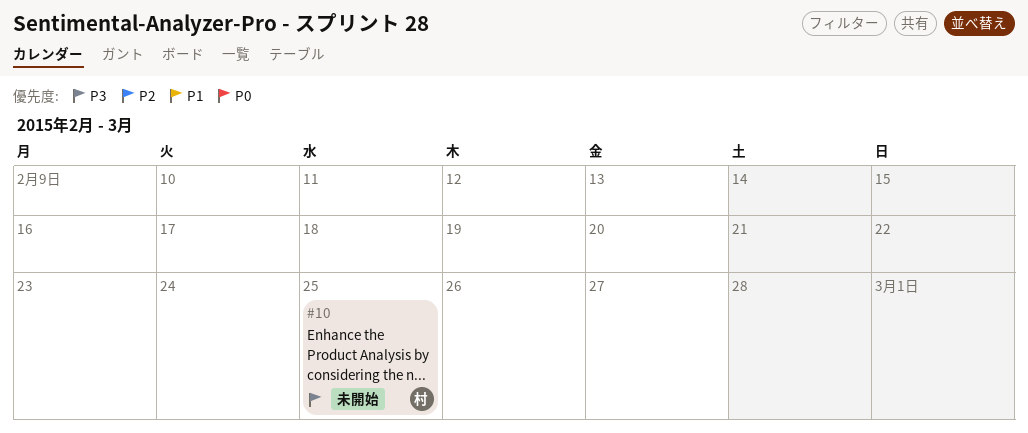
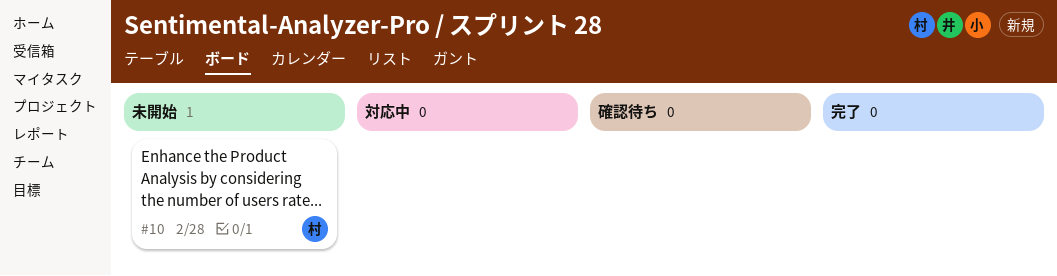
#10, due: Feb 25 -> Feb 28

